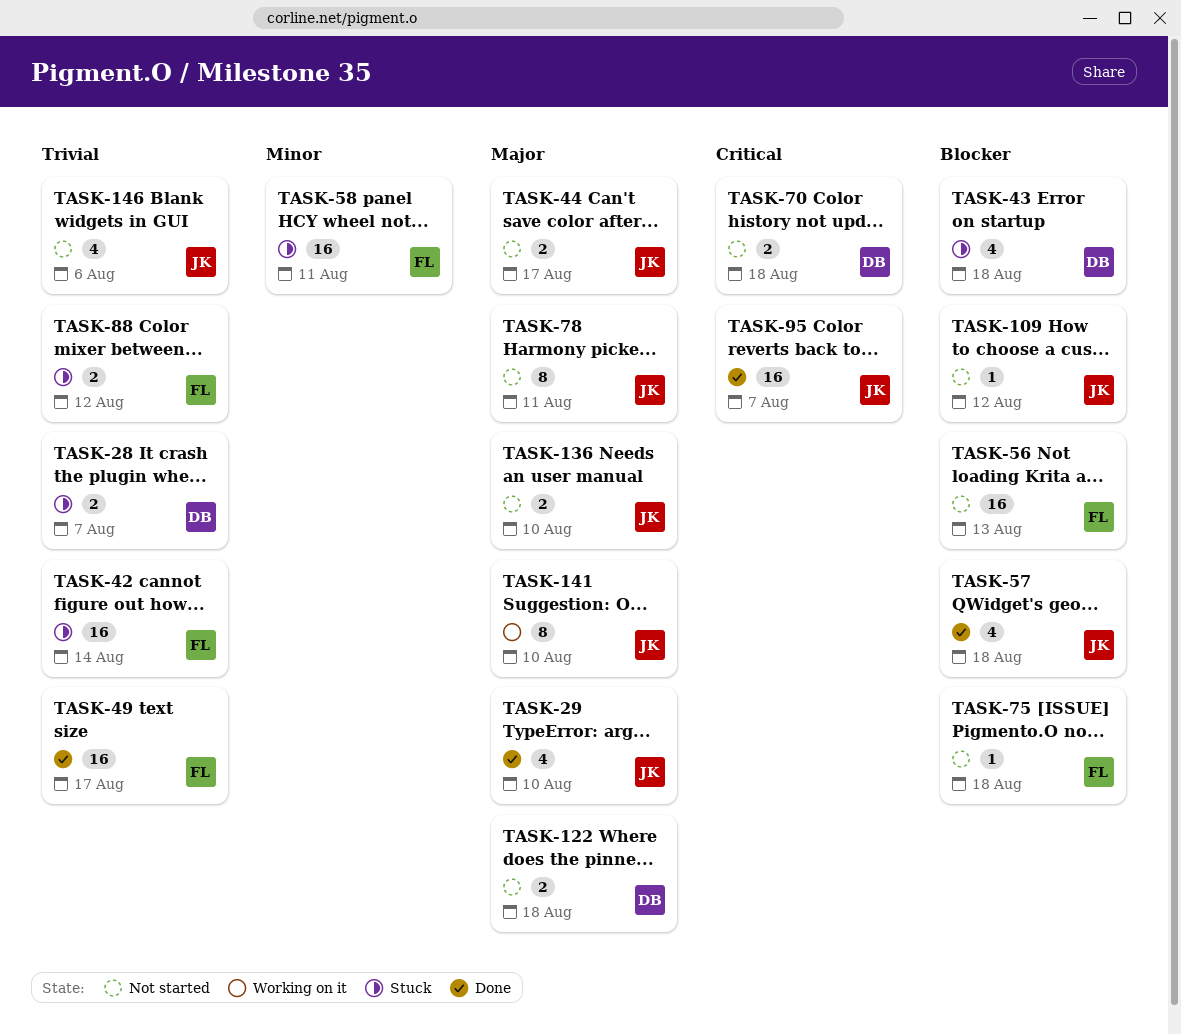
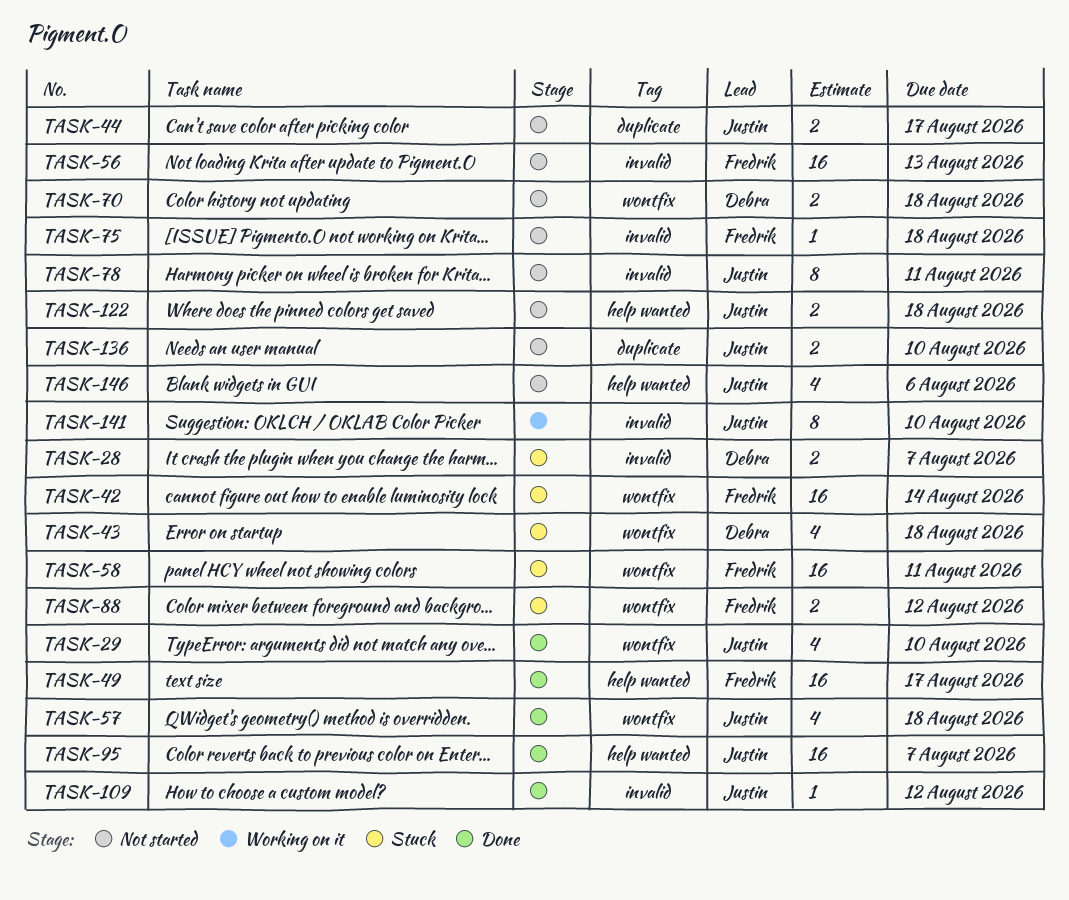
TASK-109, status: Not started -> Done
TASK-122, owner: Debra -> Justin

